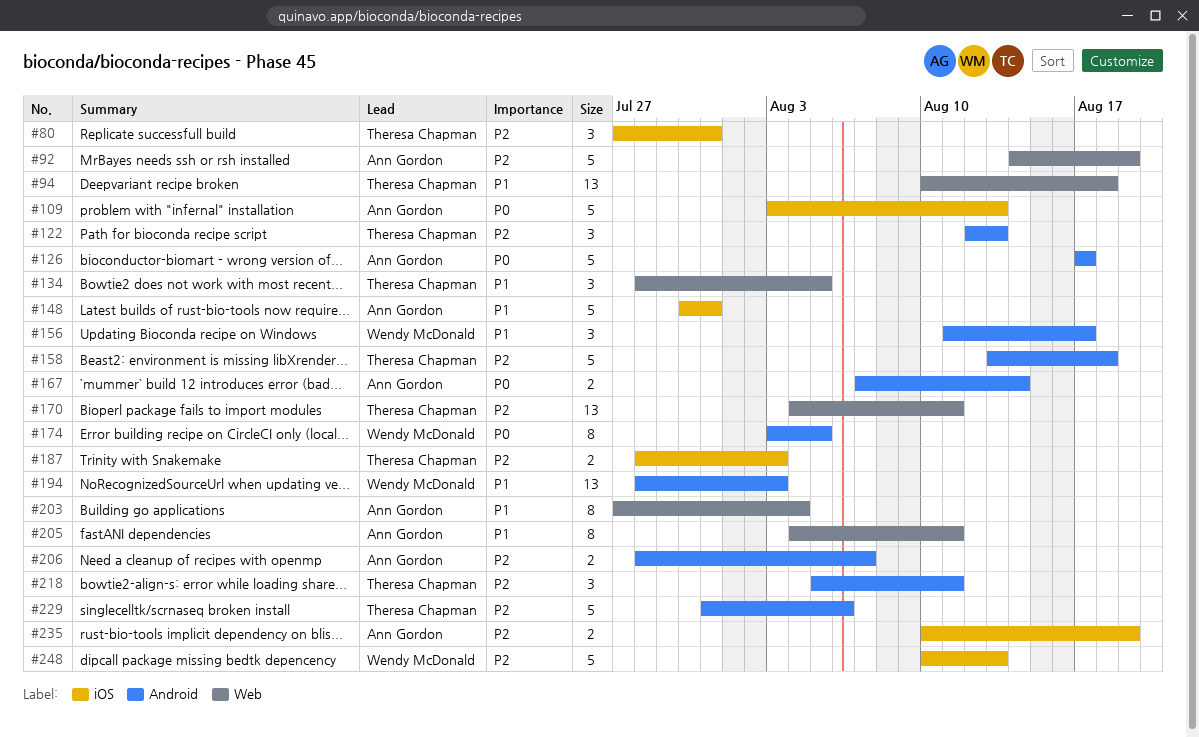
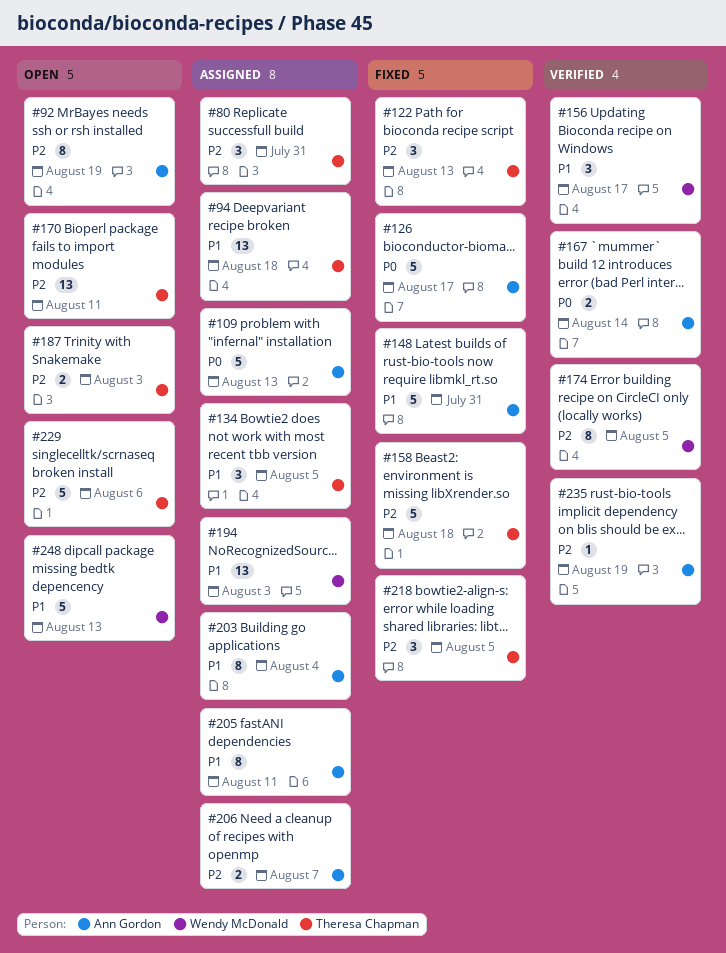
#92, estimate: 5 -> 8
#174, priority: P0 -> P2
#218, due: Aug 11 -> Aug 5
#235, estimate: 2 -> 1
#248, priority: P2 -> P1

